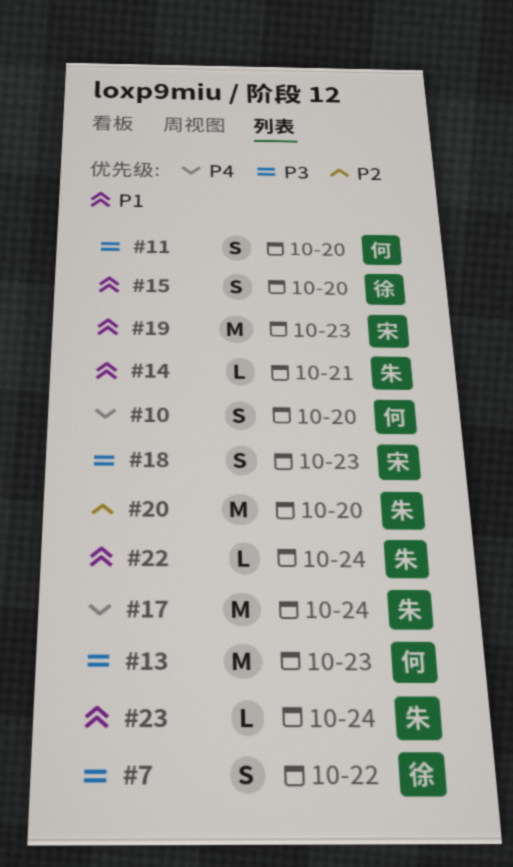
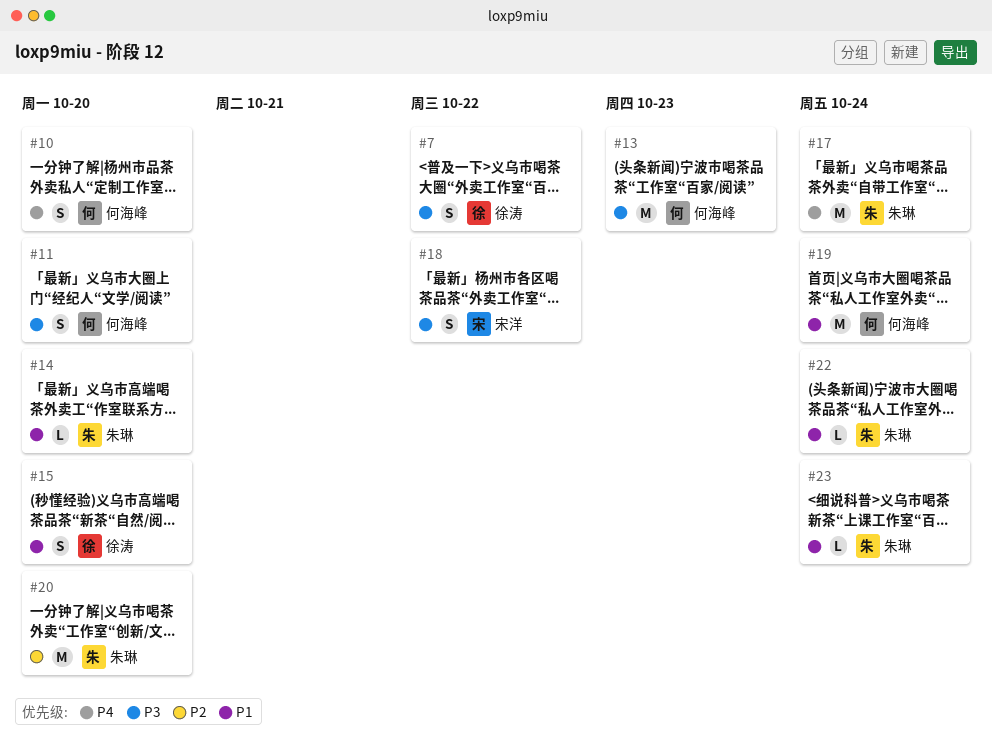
#14, due: Oct 21 -> Oct 20
#18, due: Oct 23 -> Oct 22
#19, owner: 宋洋 -> 何海峰
#19, due: Oct 23 -> Oct 24

